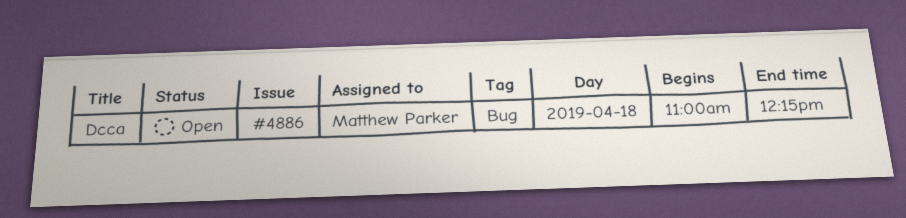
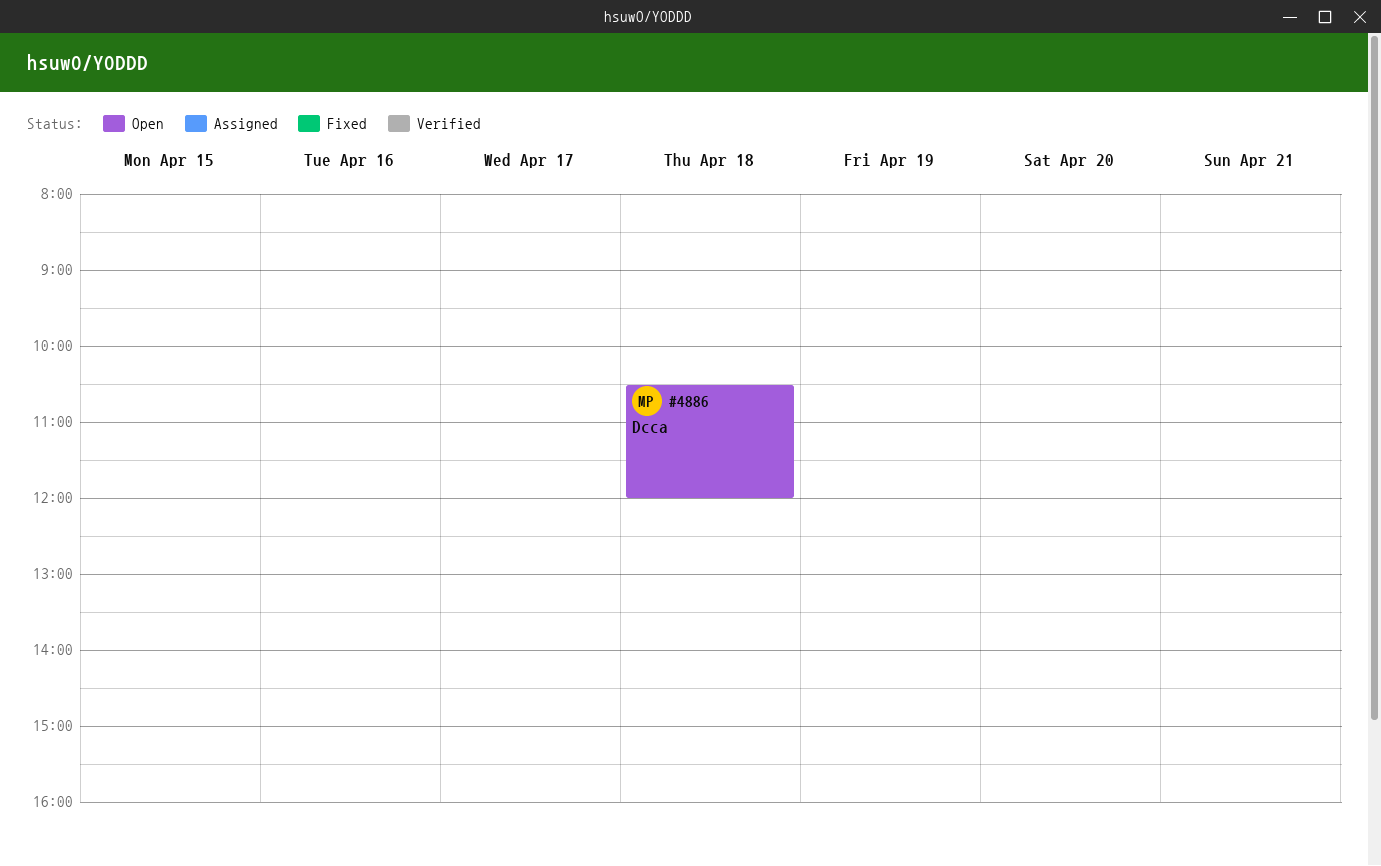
#4886, begins: 11:00 -> 10:30
#4886, ends: 12:15 -> 12:00

